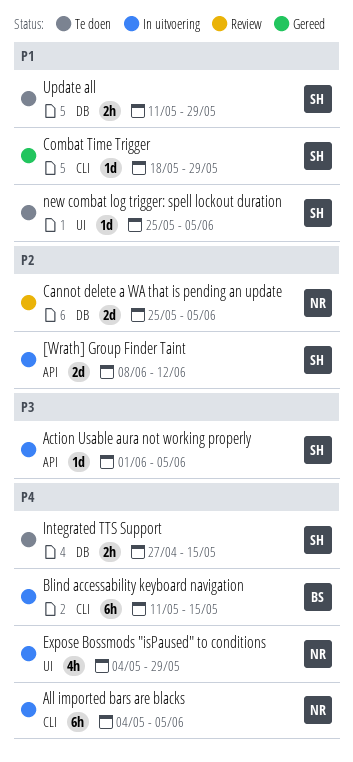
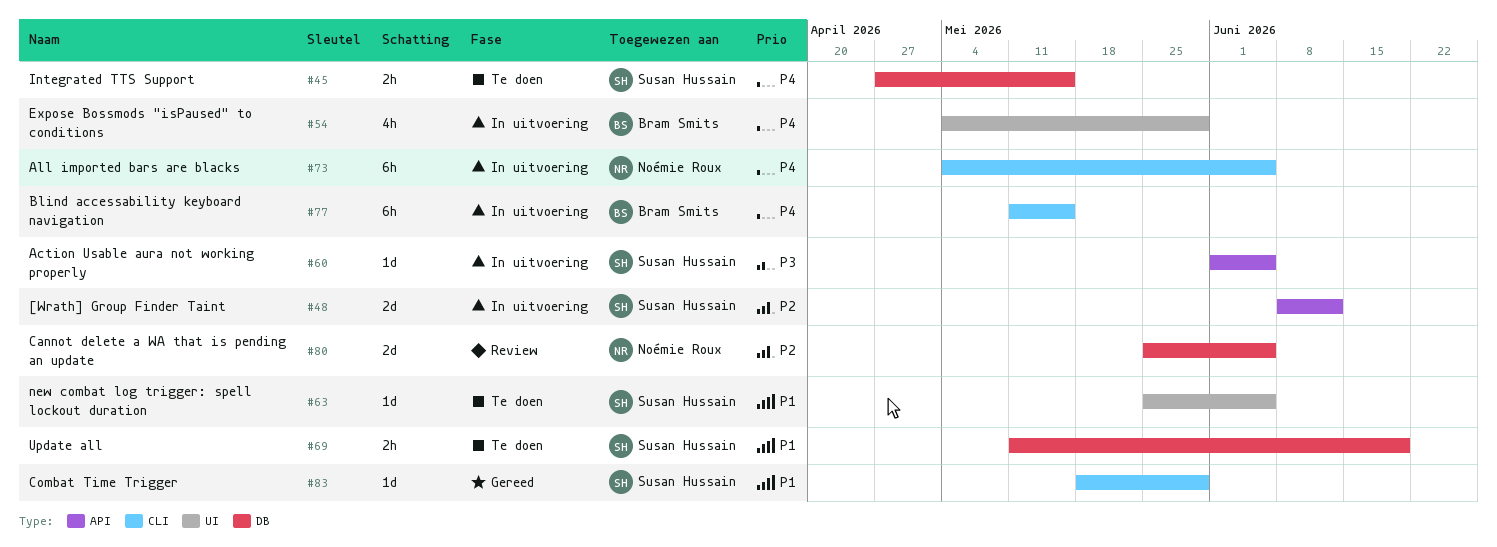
Expose Bossmods "isPaused" to conditions, owner: Noémie Roux -> Bram Smits
Update all, due: May 29 -> Jun 19

